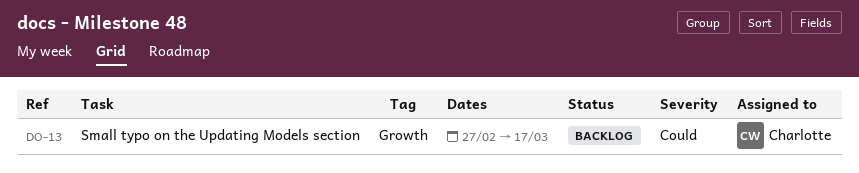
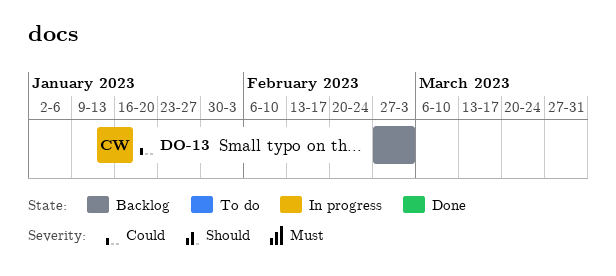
DO-13, due: Mar 17 -> Mar 3

